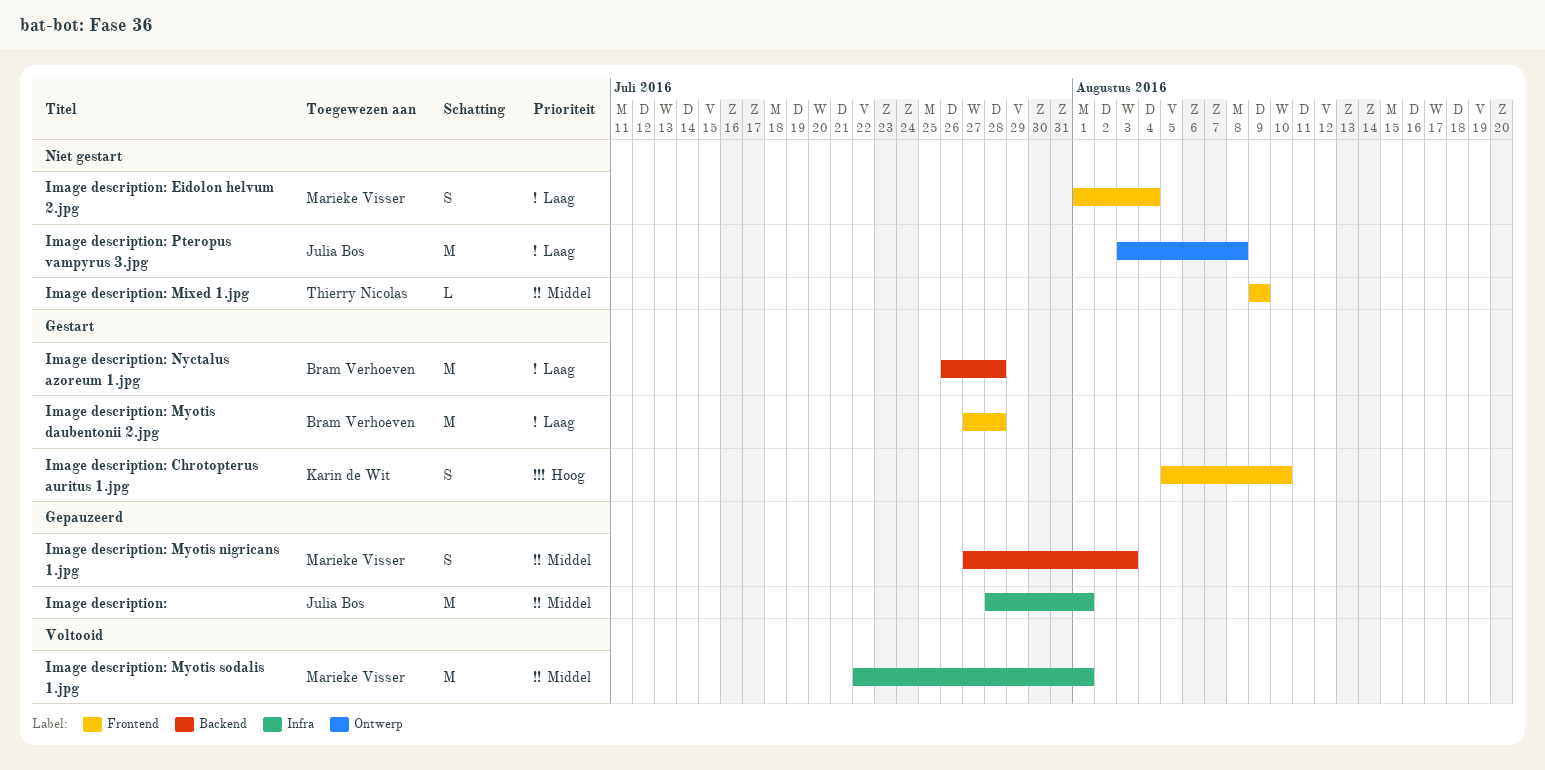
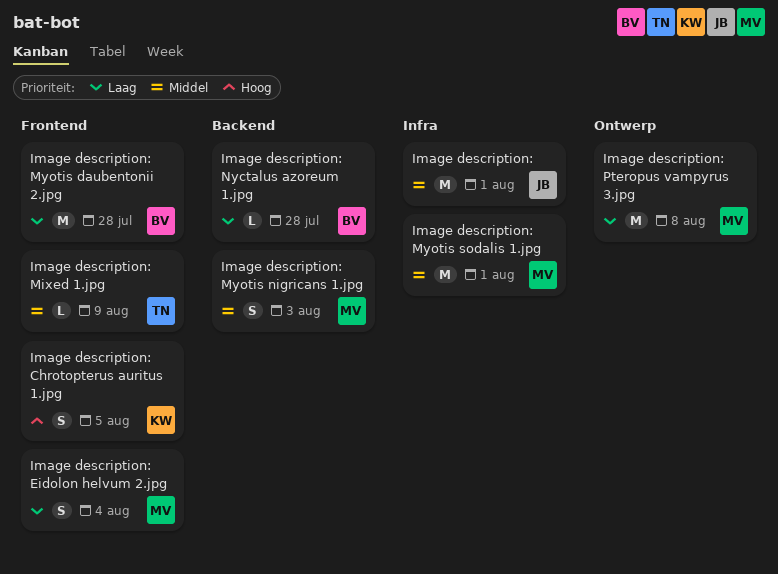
Image description: Chrotopterus auritus 1.jpg, due: Aug 10 -> Aug 5
Image description: Nyctalus azoreum 1.jpg, estimate: M -> L
Image description: Pteropus vampyrus 3.jpg, owner: Julia Bos -> Marieke Visser

